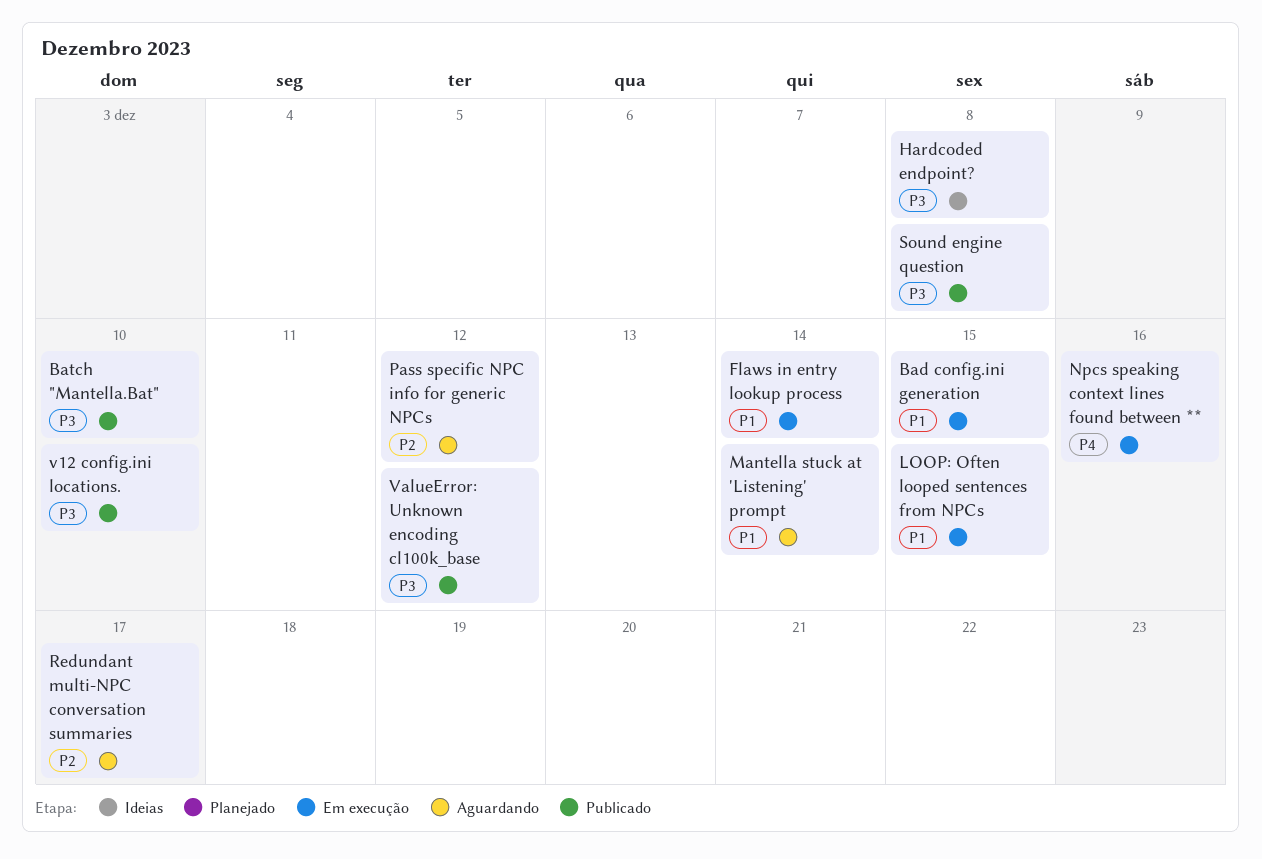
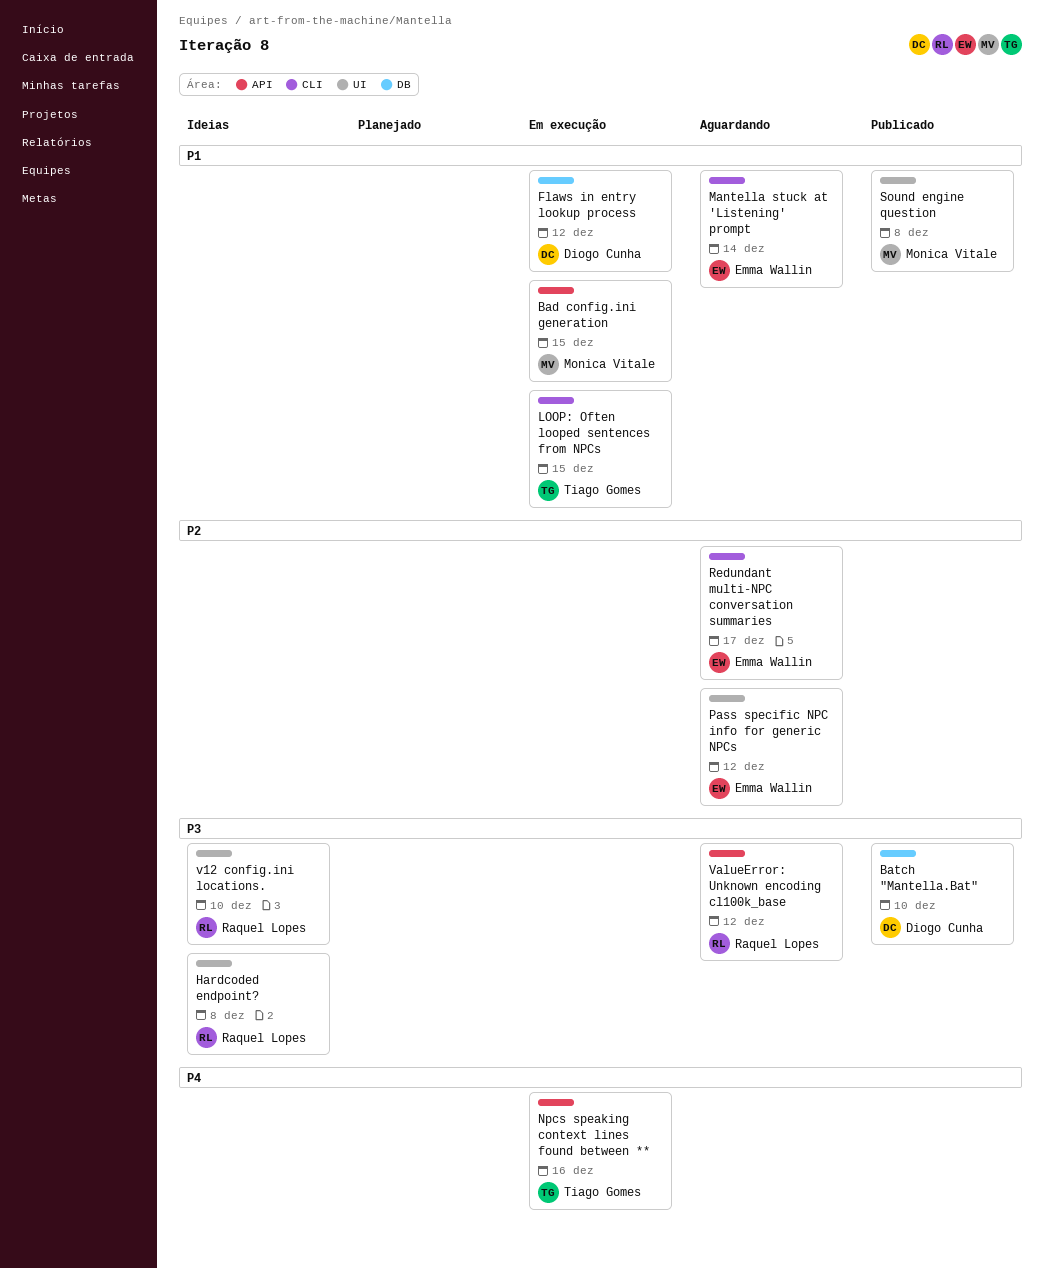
Flaws in entry lookup process, due: Dec 14 -> Dec 12
Sound engine question, priority: P3 -> P1
v12 config.ini locations., status: Publicado -> Ideias
ValueError: Unknown encoding cl100k_base, status: Publicado -> Aguardando

